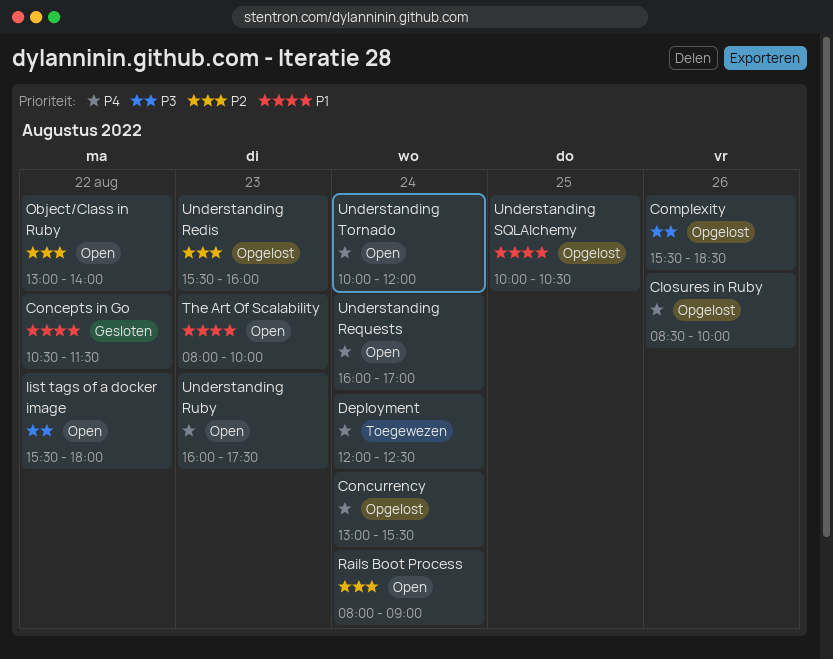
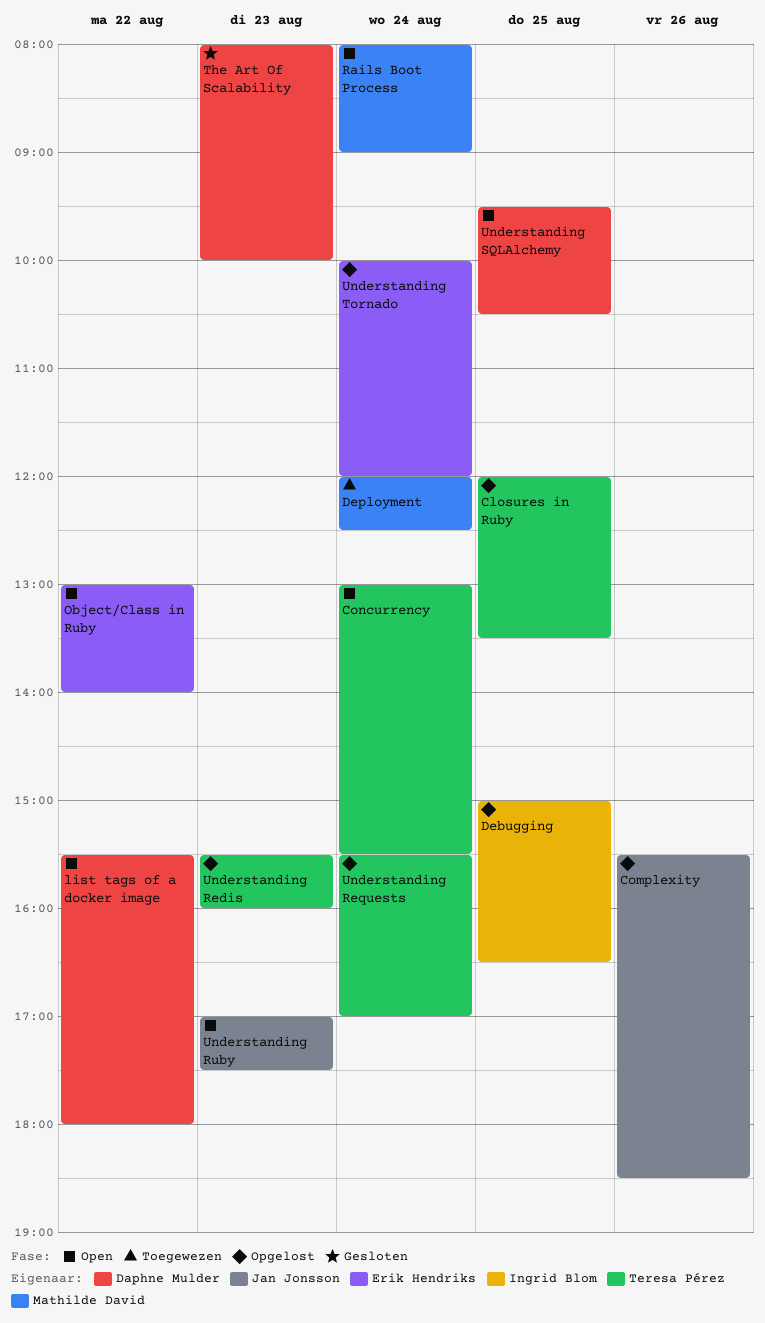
Closures in Ruby, day: Aug 26 -> Aug 25
Closures in Ruby, begins: 08:30 -> 12:00
Closures in Ruby, ends: 10:00 -> 13:30
Concepts in Go: present -> none
Concurrency, status: Opgelost -> Open
Debugging: none -> present
The Art Of Scalability, status: Open -> Gesloten
Understanding Requests, status: Open -> Opgelost
Understanding Requests, begins: 16:00 -> 15:30
Understanding Ruby, begins: 16:00 -> 17:00
Understanding SQLAlchemy, status: Opgelost -> Open
Understanding SQLAlchemy, begins: 10:00 -> 09:30
Understanding Tornado, status: Open -> Opgelost

